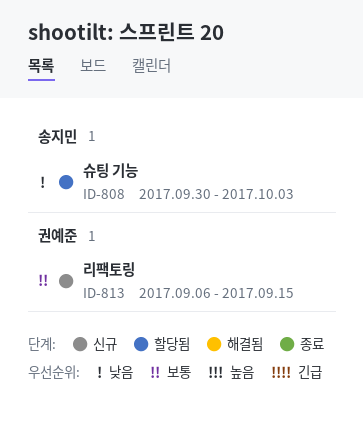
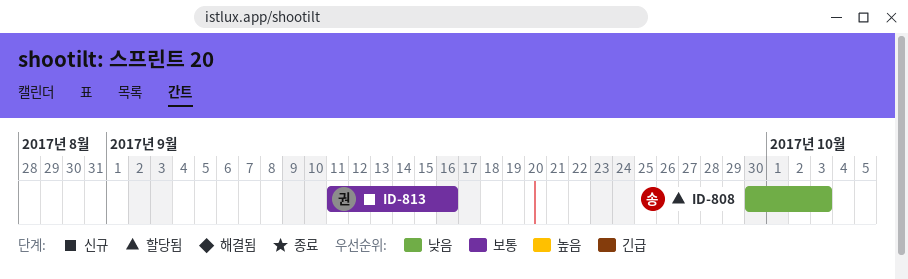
ID-813, start: Sep 6 -> Sep 11
ID-813, due: Sep 15 -> Sep 16

